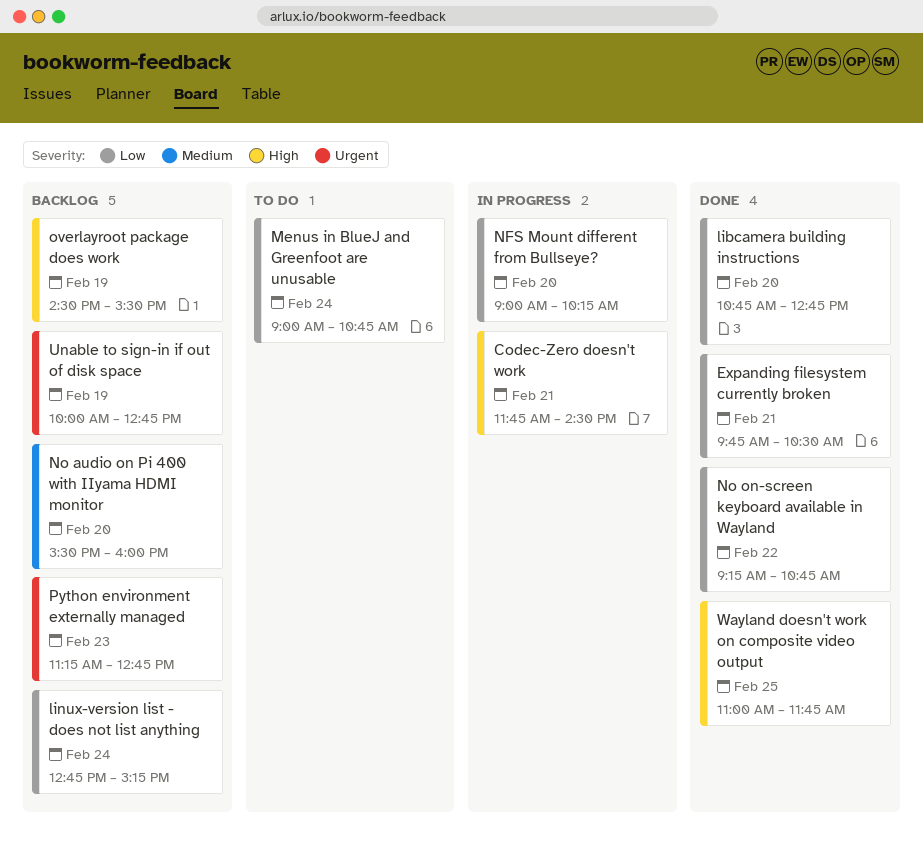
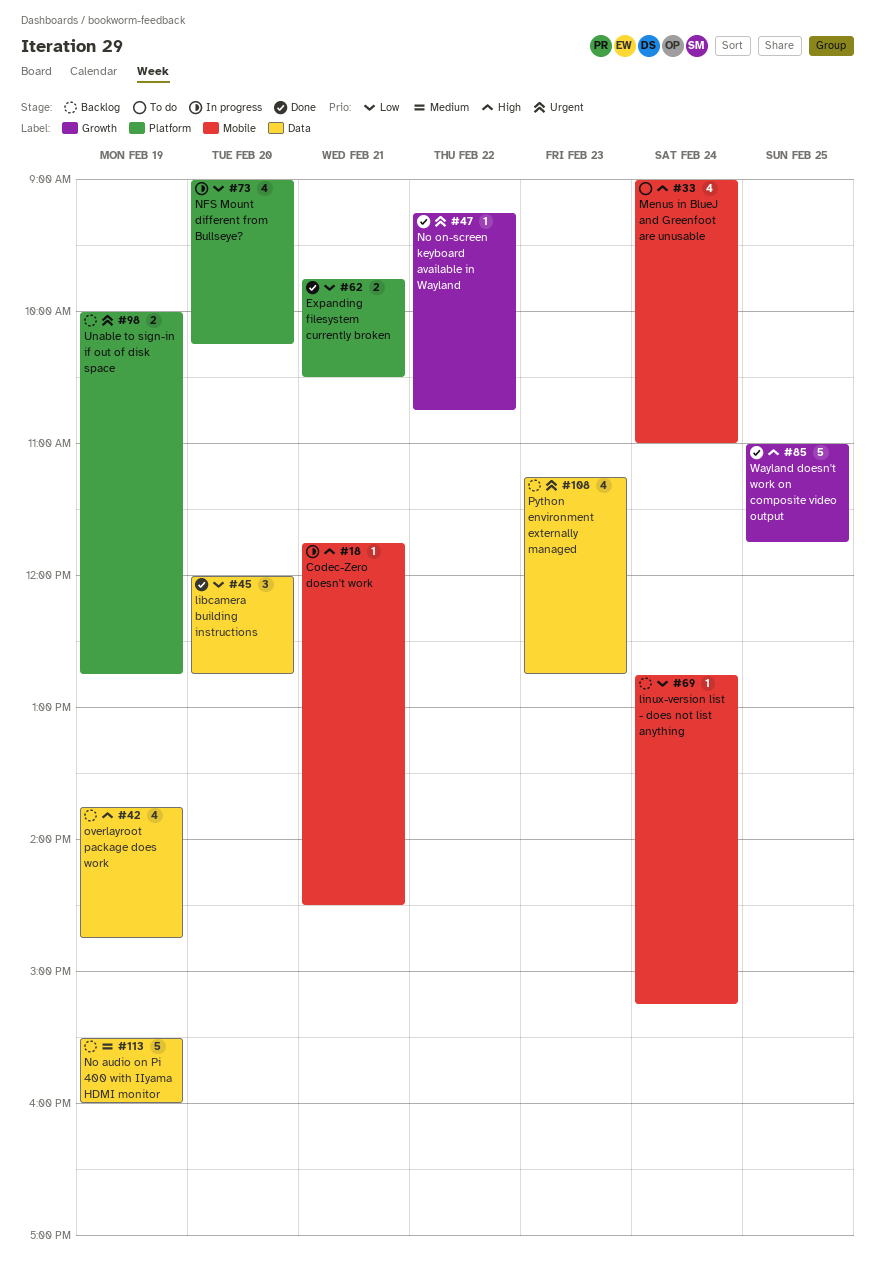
libcamera building instructions, begins: 10:45 -> 12:00
Menus in BlueJ and Greenfoot are unusable, priority: Low -> High
Menus in BlueJ and Greenfoot are unusable, ends: 10:45 -> 11:00
No audio on Pi 400 with IIyama HDMI monitor, day: Feb 20 -> Feb 19
No on-screen keyboard available in Wayland, priority: Low -> Urgent
overlayroot package does work, begins: 14:30 -> 13:45
overlayroot package does work, ends: 15:30 -> 14:45

